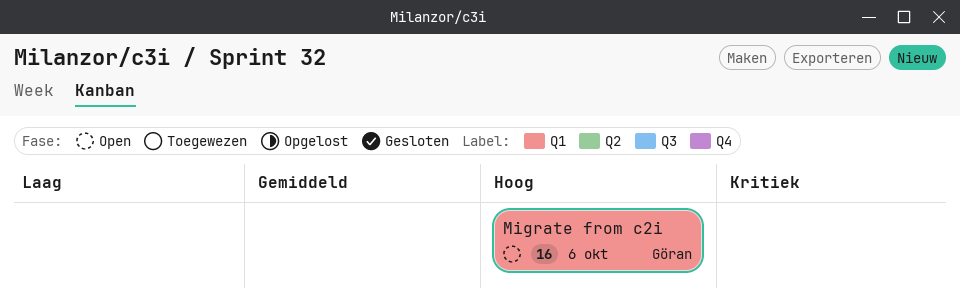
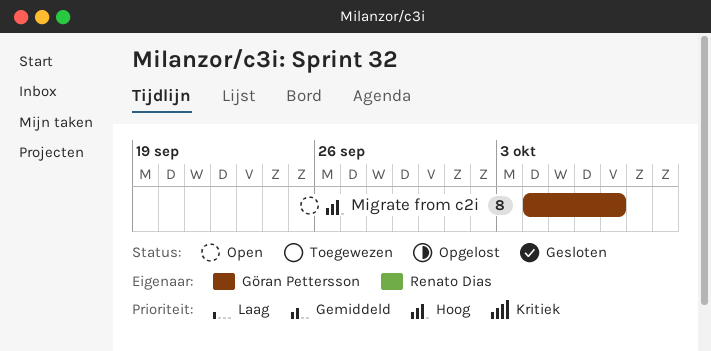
Migrate from c2i, estimate: 16 -> 8
Migrate from c2i, due: Oct 6 -> Oct 7

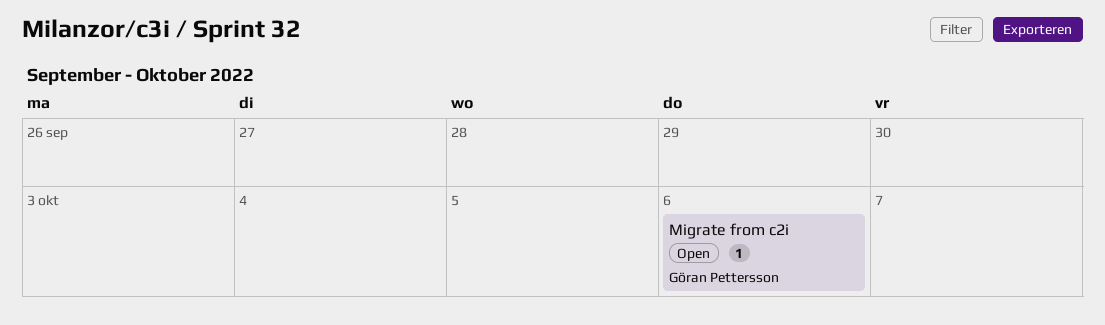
Migrate from c2i, estimate: 8 -> 1
Migrate from c2i, due: Oct 7 -> Oct 6

